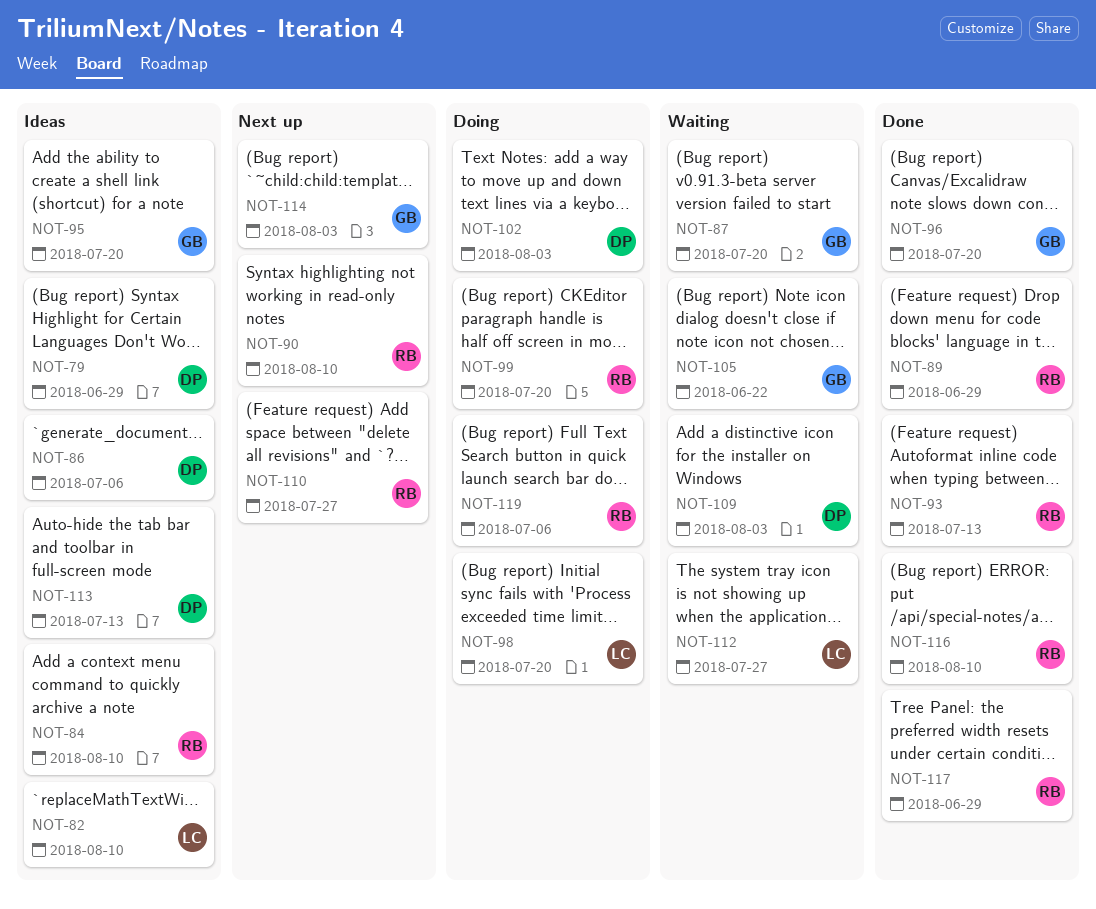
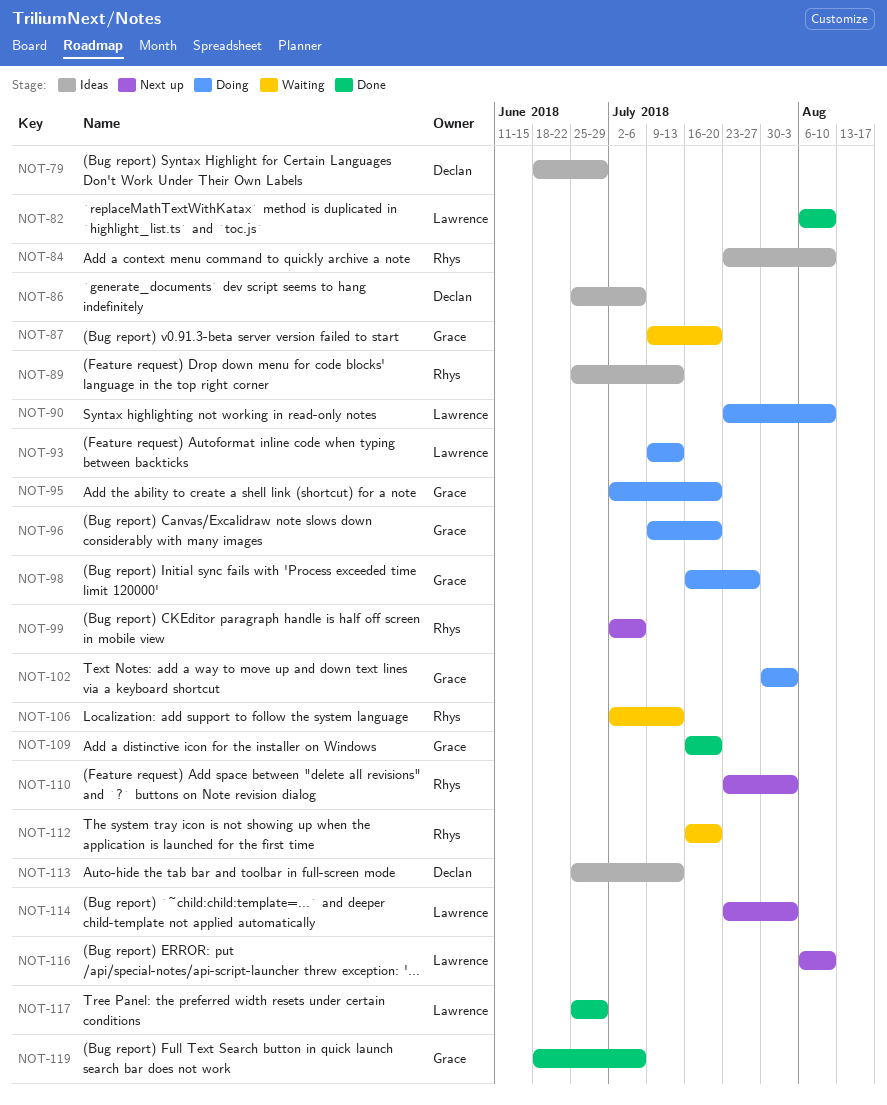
NOT-82, status: Ideas -> Done
NOT-89, status: Done -> Ideas
NOT-89, due: Jun 29 -> Jul 13
NOT-90, status: Next up -> Doing
NOT-90, owner: Rhys -> Lawrence
NOT-93, status: Done -> Doing
NOT-93, owner: Rhys -> Lawrence
NOT-95, status: Ideas -> Doing
NOT-96, status: Done -> Doing
NOT-98, owner: Lawrence -> Grace
NOT-98, due: Jul 20 -> Jul 27
NOT-99, status: Doing -> Next up
NOT-99, due: Jul 20 -> Jul 6
NOT-102, owner: Declan -> Grace
NOT-105: present -> none
NOT-106: none -> present
NOT-109, status: Waiting -> Done
NOT-109, owner: Declan -> Grace
NOT-109, due: Aug 3 -> Jul 20
NOT-110, due: Jul 27 -> Aug 3
NOT-112, owner: Lawrence -> Rhys
NOT-112, due: Jul 27 -> Jul 20
NOT-114, owner: Grace -> Lawrence
NOT-116, status: Done -> Next up
NOT-116, owner: Rhys -> Lawrence
NOT-117, owner: Rhys -> Lawrence
NOT-119, status: Doing -> Done
NOT-119, owner: Rhys -> Grace

